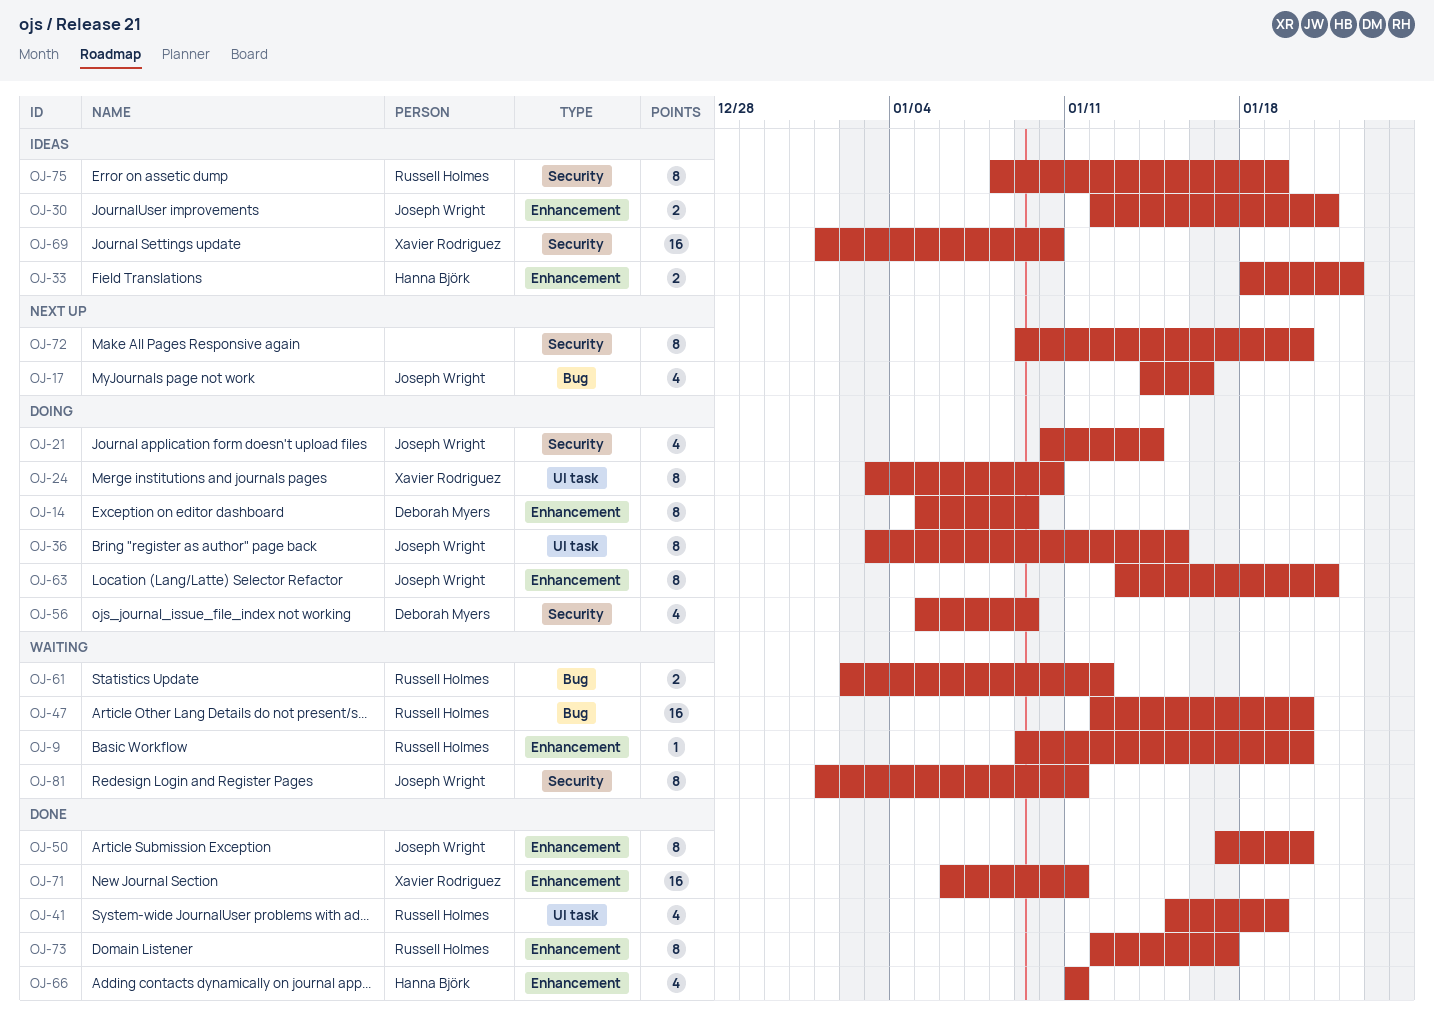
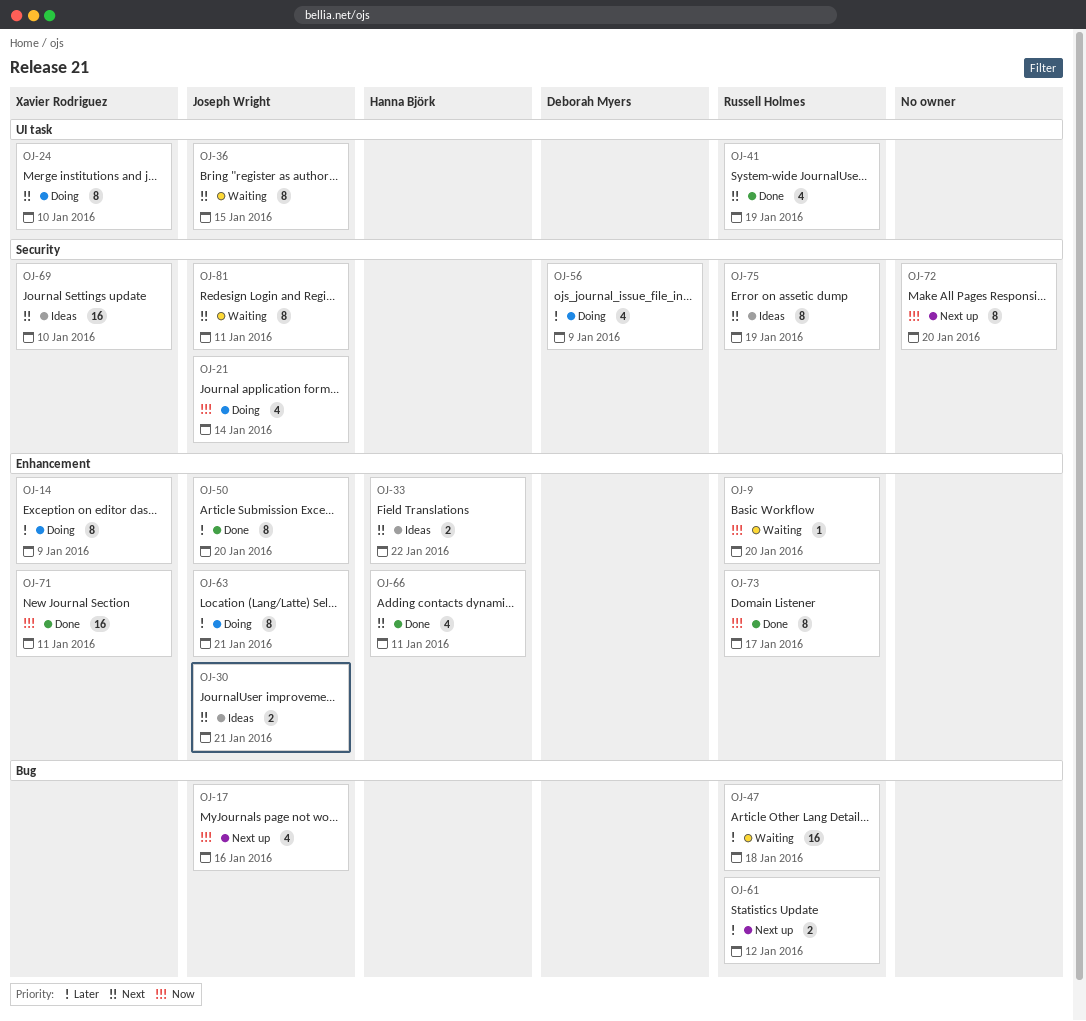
OJ-14, owner: Deborah Myers -> Xavier Rodriguez
OJ-36, status: Doing -> Waiting
OJ-47, due: Jan 20 -> Jan 18
OJ-61, status: Waiting -> Next up

